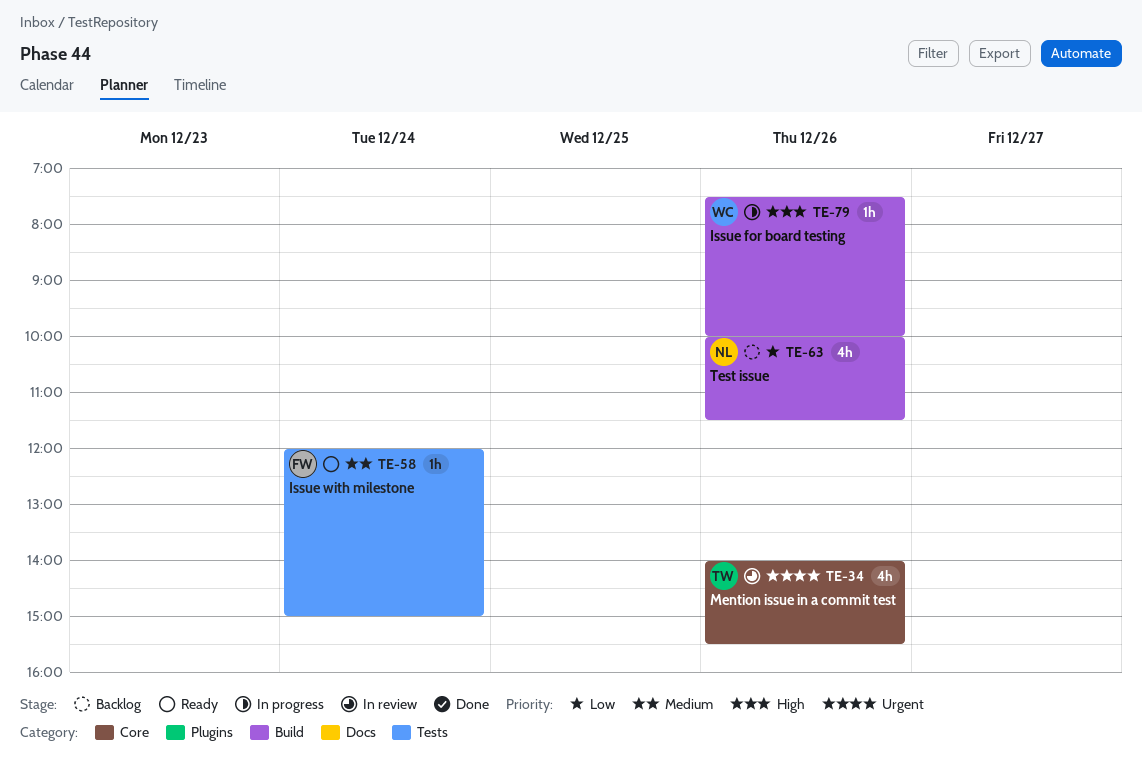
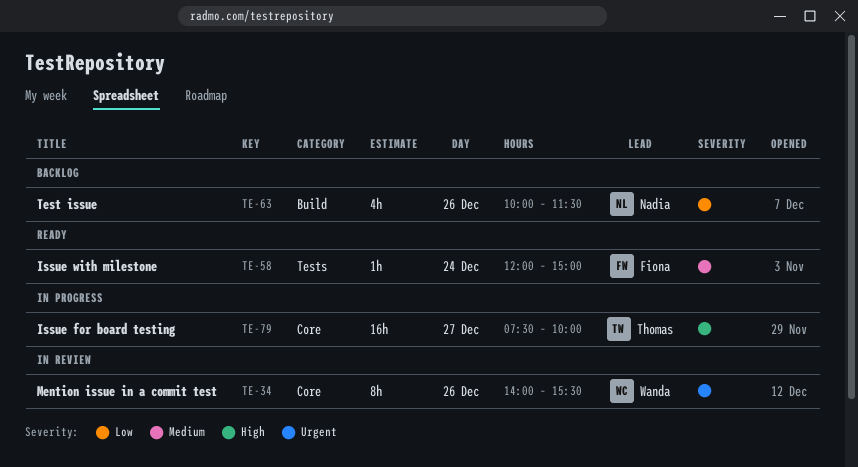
TE-34, owner: Thomas -> Wanda
TE-34, estimate: 4h -> 8h
TE-79, owner: Wanda -> Thomas
TE-79, label: Build -> Core
TE-79, estimate: 1h -> 16h
TE-79, day: Dec 26 -> Dec 27

